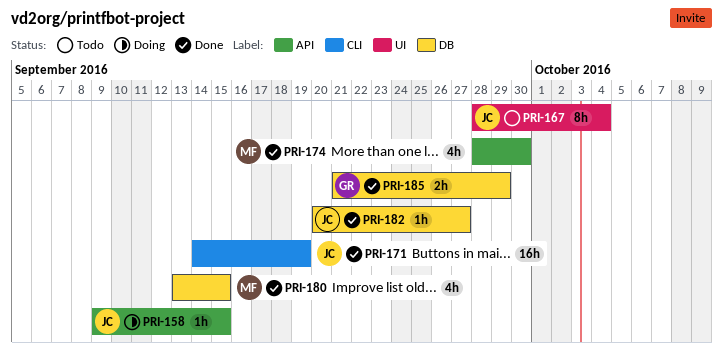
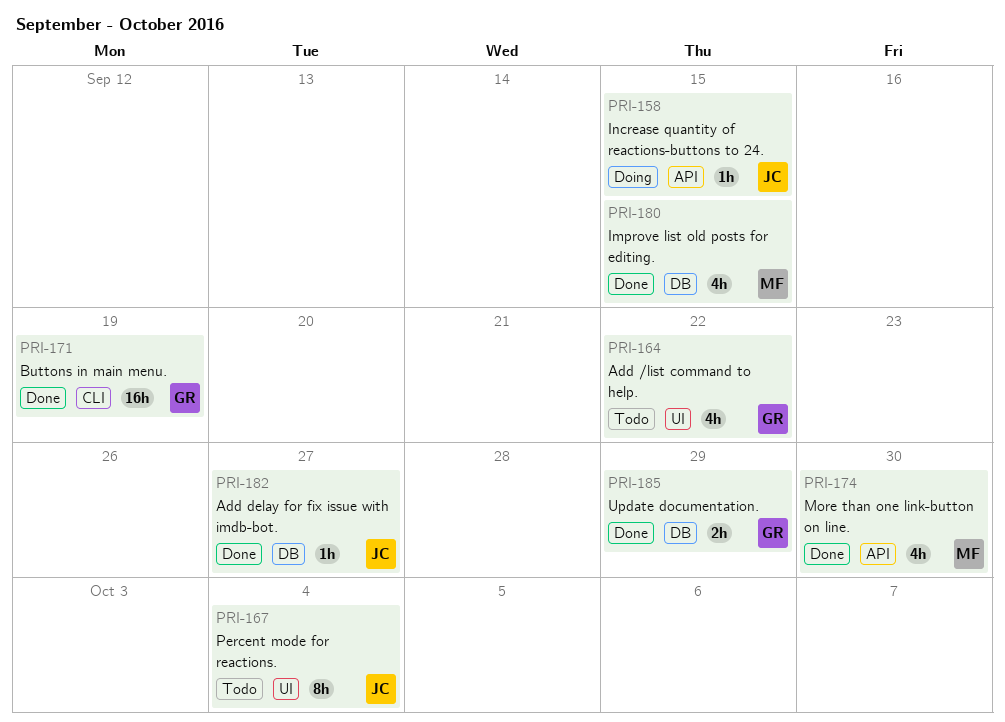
PRI-164: none -> present
PRI-171, owner: JC -> GR

